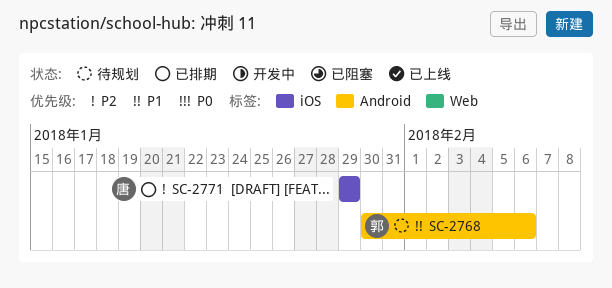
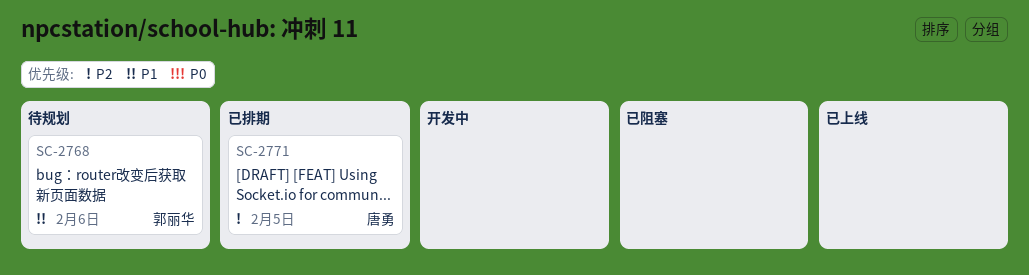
SC-2771, due: Jan 29 -> Feb 5

